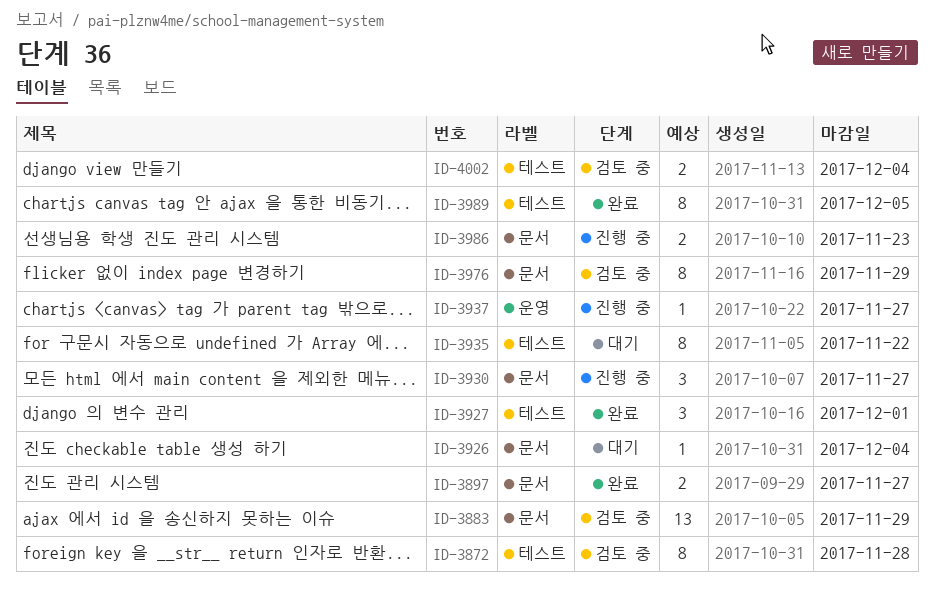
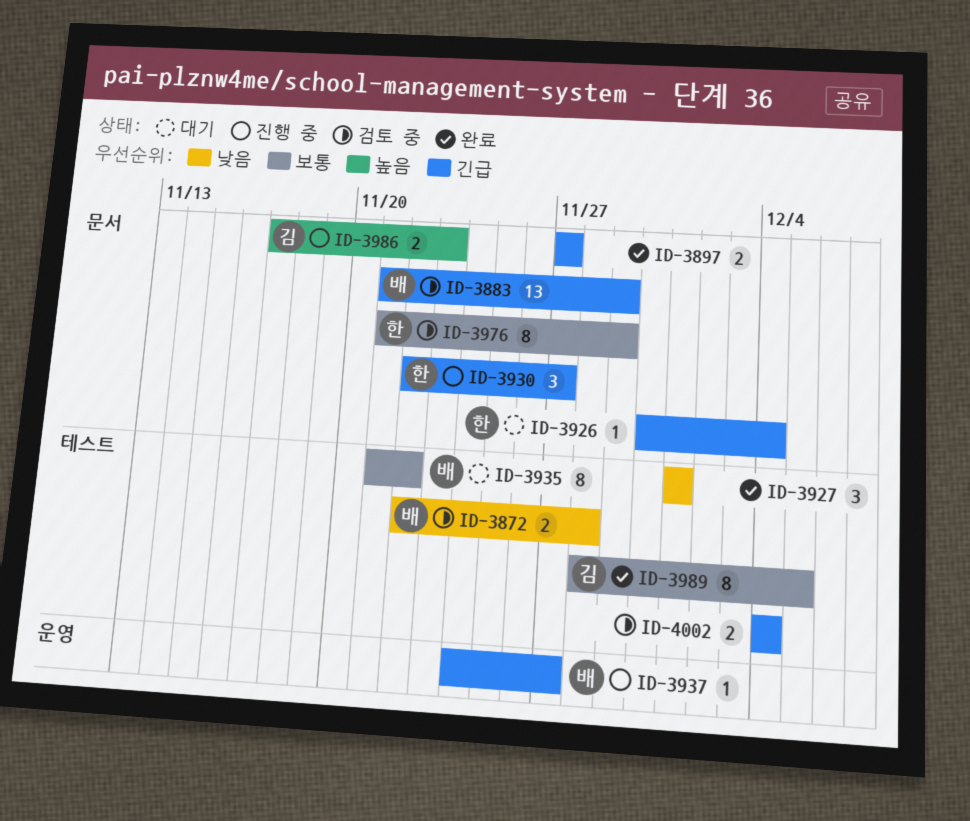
ID-3872, estimate: 8 -> 2

